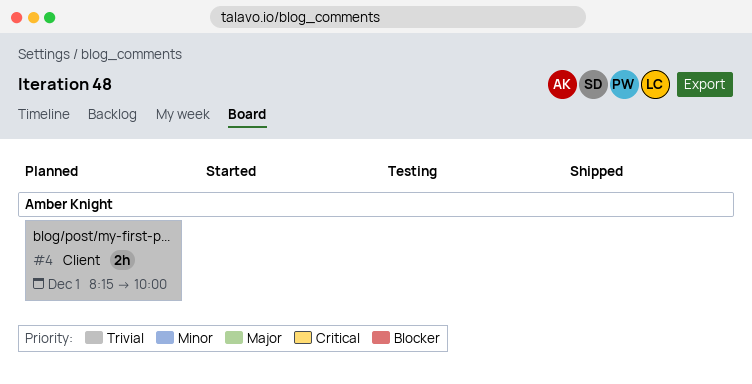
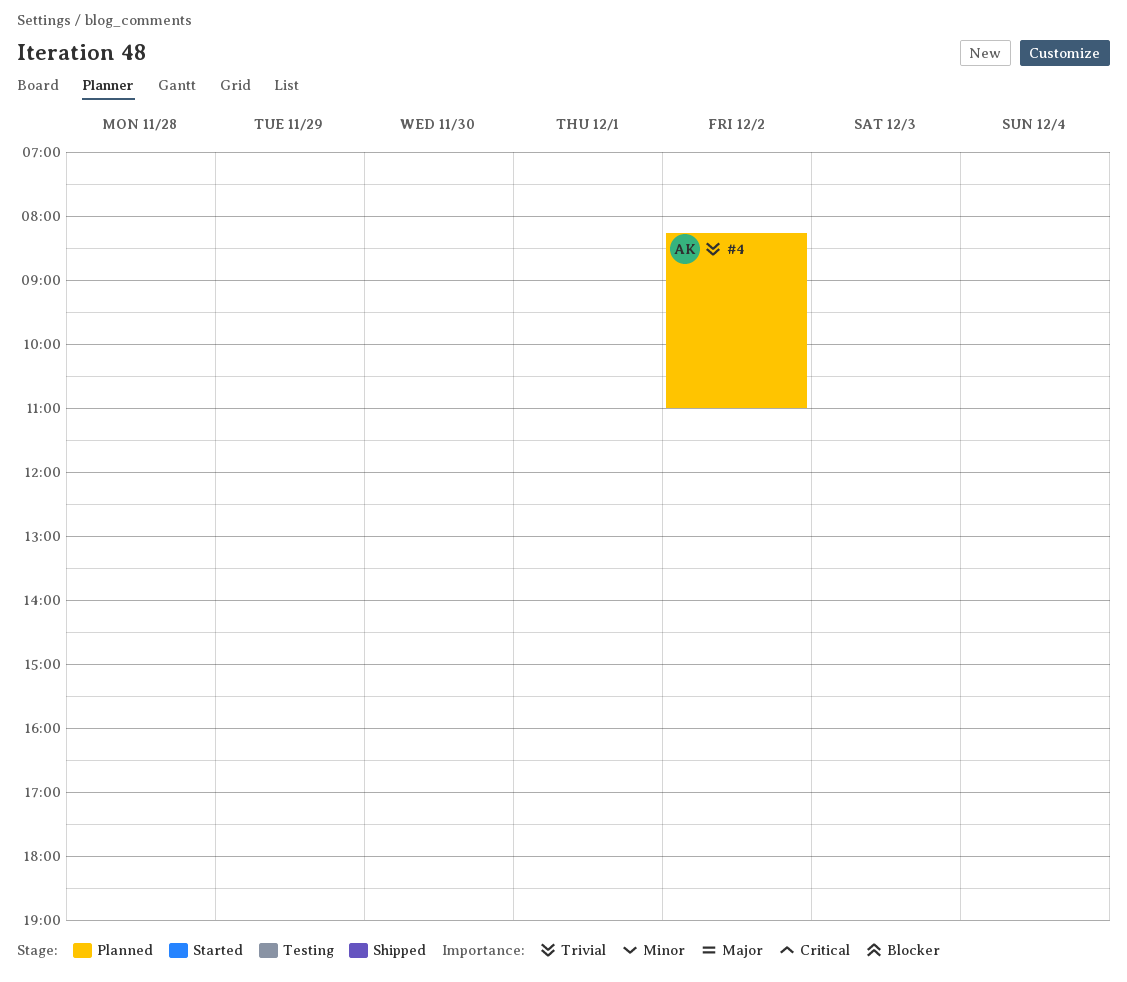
#4, day: Dec 1 -> Dec 2
#4, ends: 10:00 -> 11:00

